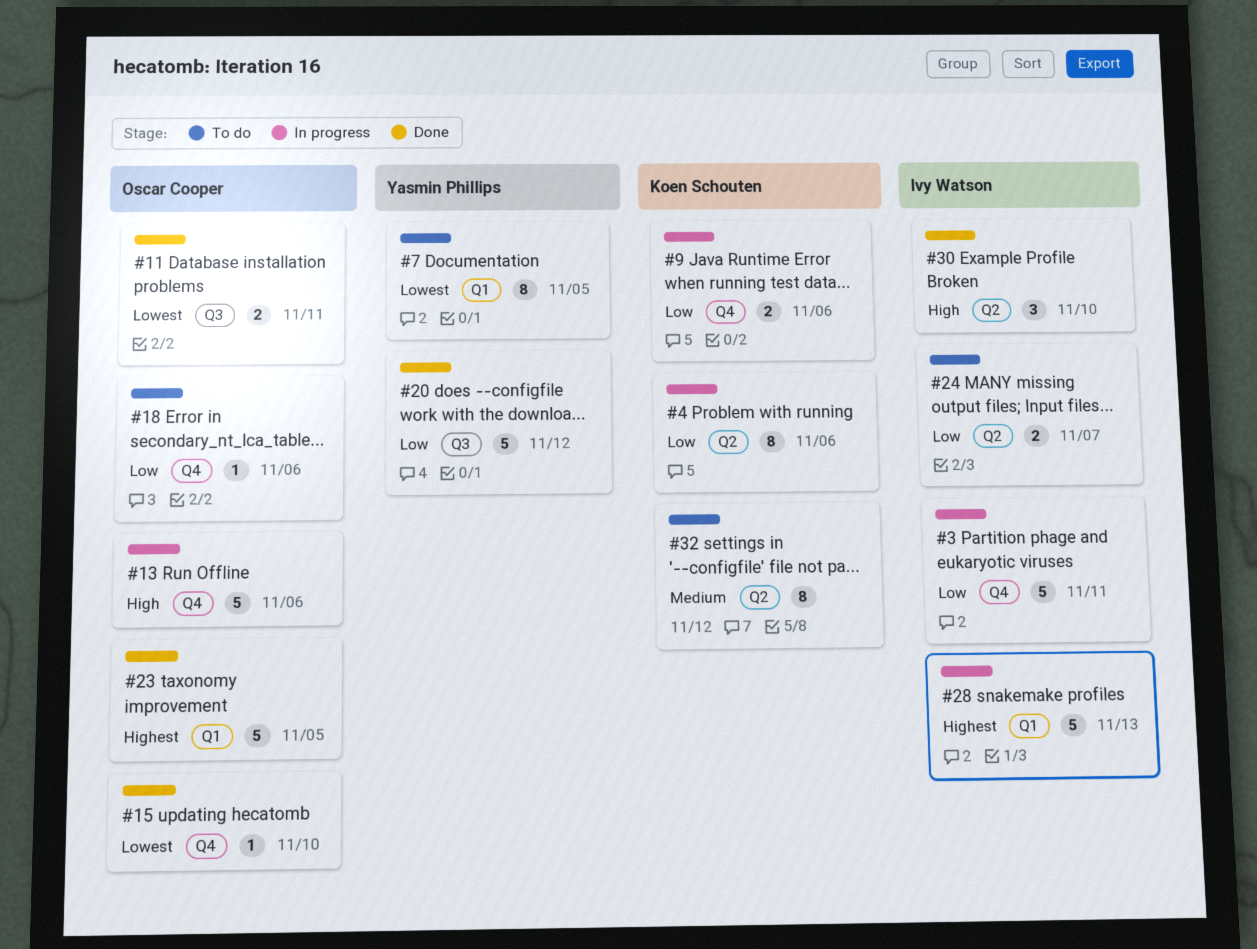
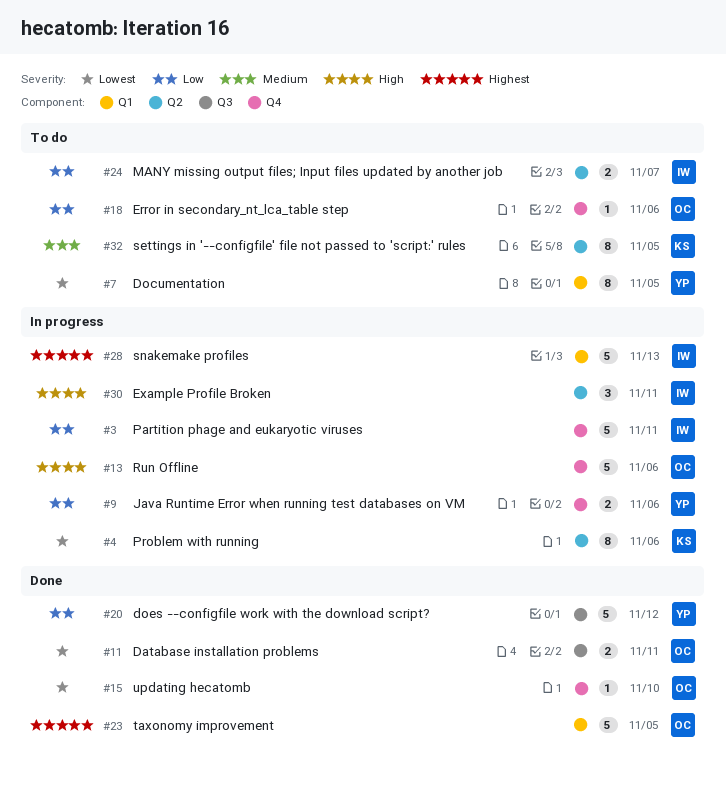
#4, priority: Low -> Lowest
#9, owner: Koen Schouten -> Yasmin Phillips
#30, status: Done -> In progress
#30, due: Nov 10 -> Nov 11
#32, due: Nov 12 -> Nov 5

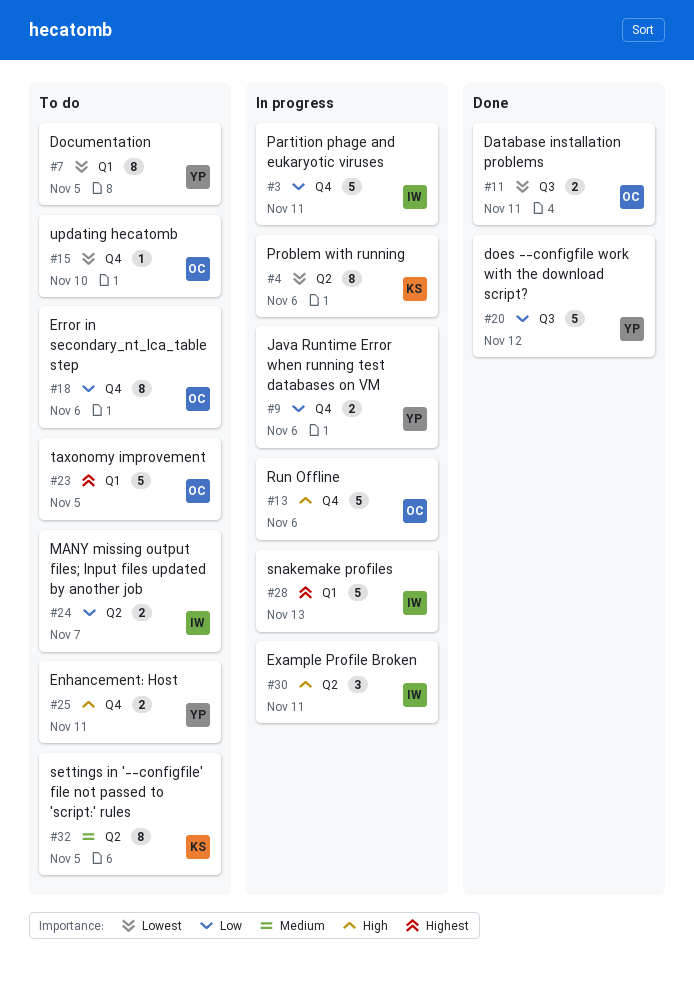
#15, status: Done -> To do
#18, estimate: 1 -> 8
#23, status: Done -> To do
#25: none -> present

